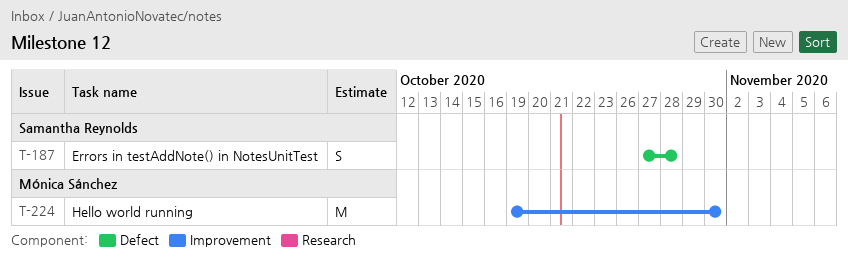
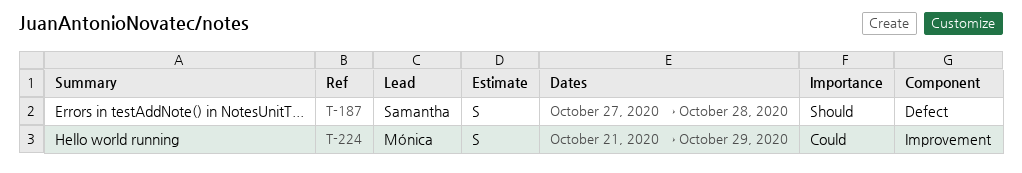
T-224, estimate: M -> S
T-224, start: Oct 19 -> Oct 21
T-224, due: Oct 30 -> Oct 29

